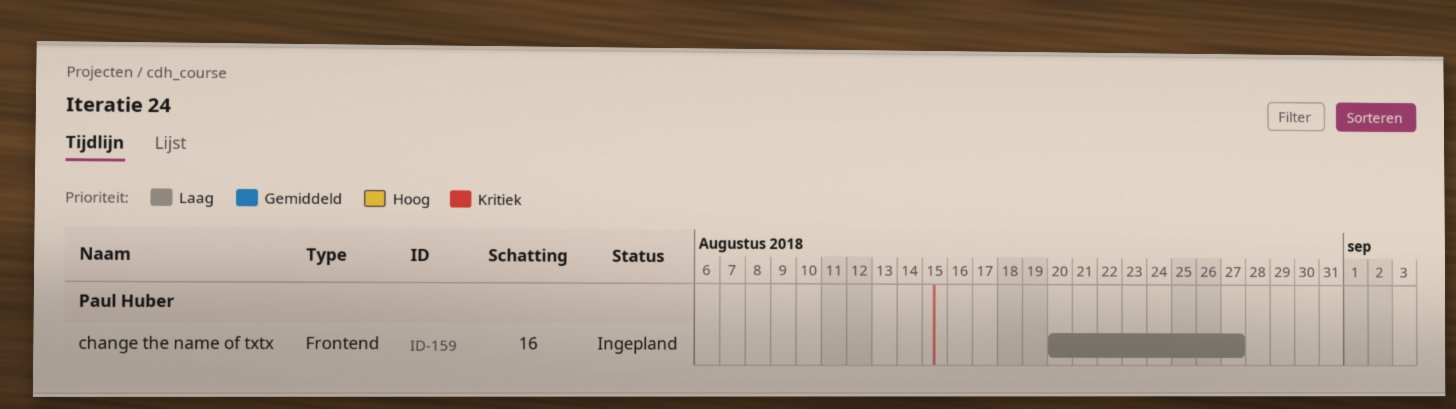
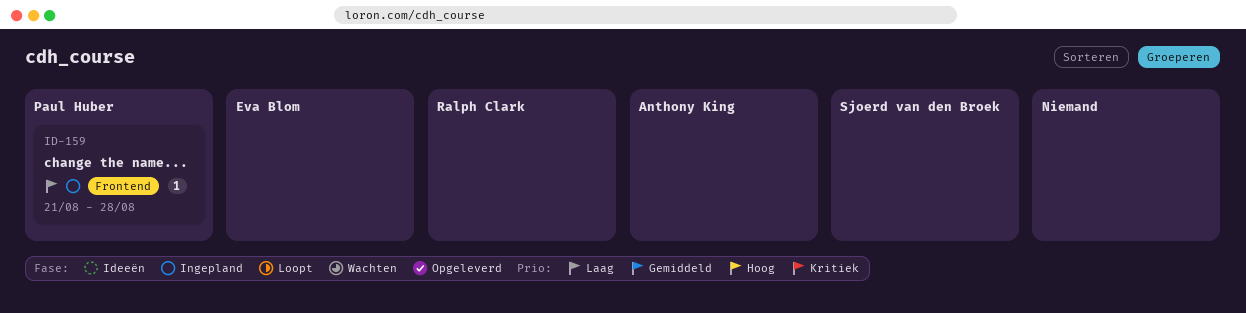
ID-159, estimate: 16 -> 1
ID-159, start: Aug 20 -> Aug 21
ID-159, due: Aug 27 -> Aug 28

